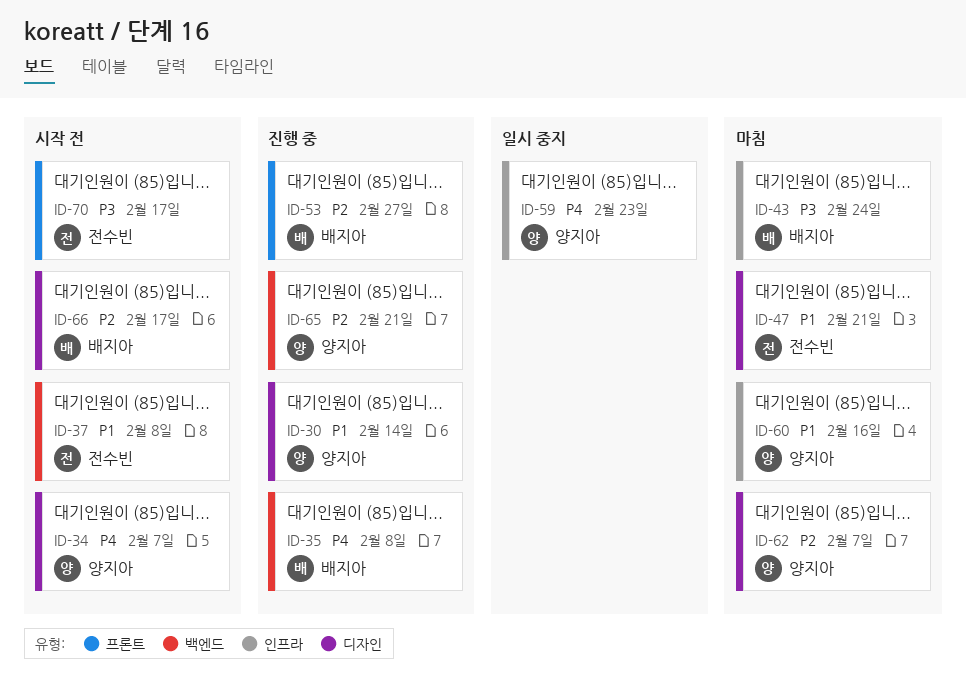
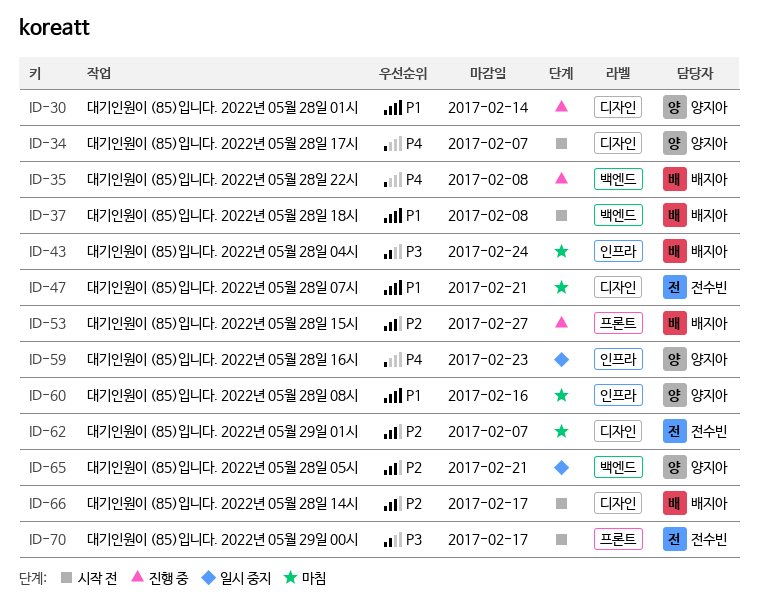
ID-37, owner: 전수빈 -> 배지아
ID-62, owner: 양지아 -> 전수빈
ID-65, status: 진행 중 -> 일시 중지

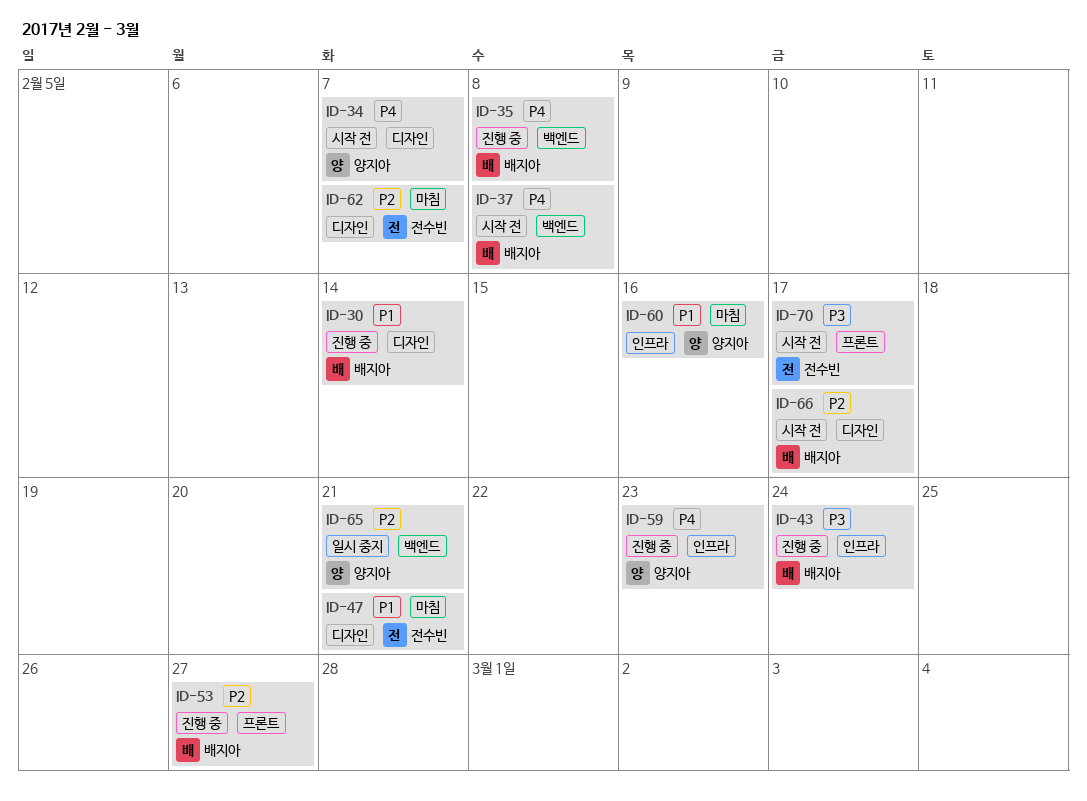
ID-30, owner: 양지아 -> 배지아
ID-37, priority: P1 -> P4
ID-43, status: 마침 -> 진행 중
ID-59, status: 일시 중지 -> 진행 중

